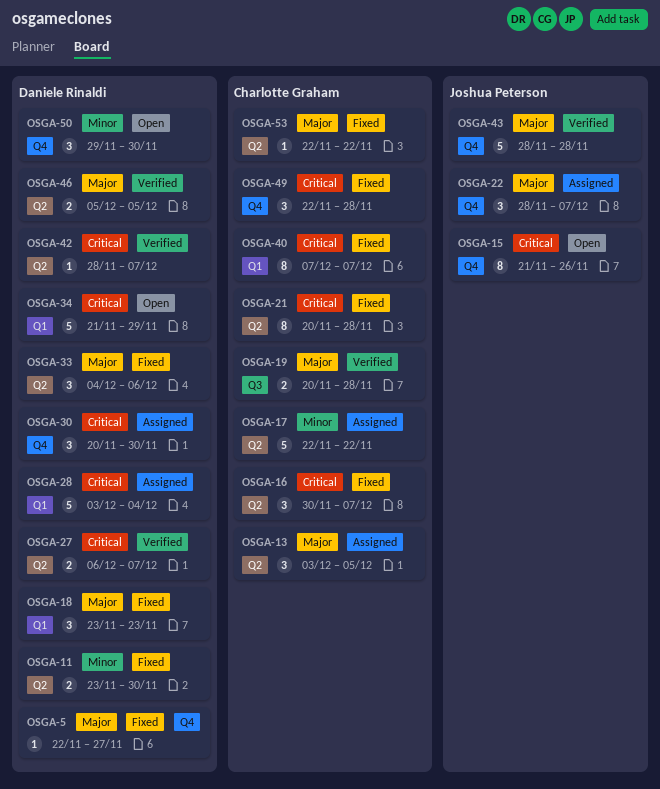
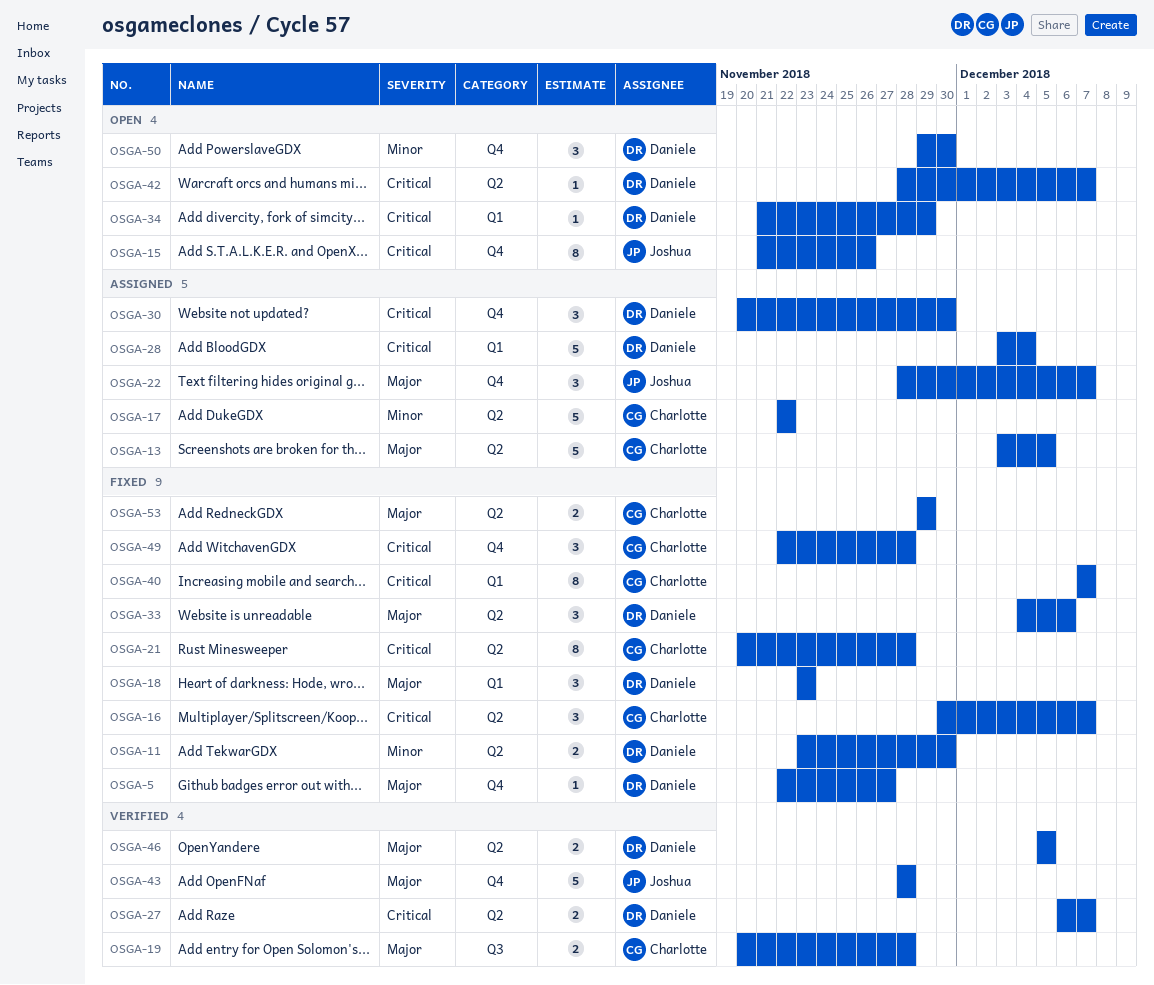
OSGA-13, estimate: 3 -> 5
OSGA-34, estimate: 5 -> 1
OSGA-42, status: Verified -> Open
OSGA-53, estimate: 1 -> 2
OSGA-53, start: Nov 22 -> Nov 29
OSGA-53, due: Nov 22 -> Nov 29

